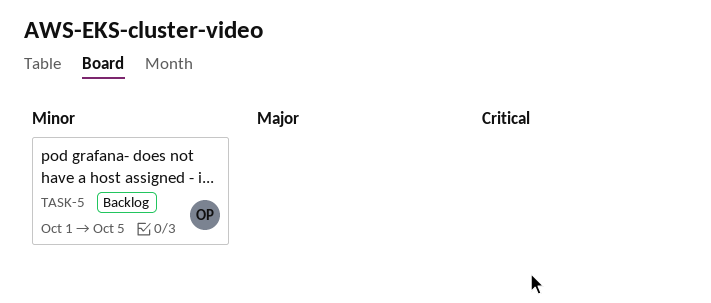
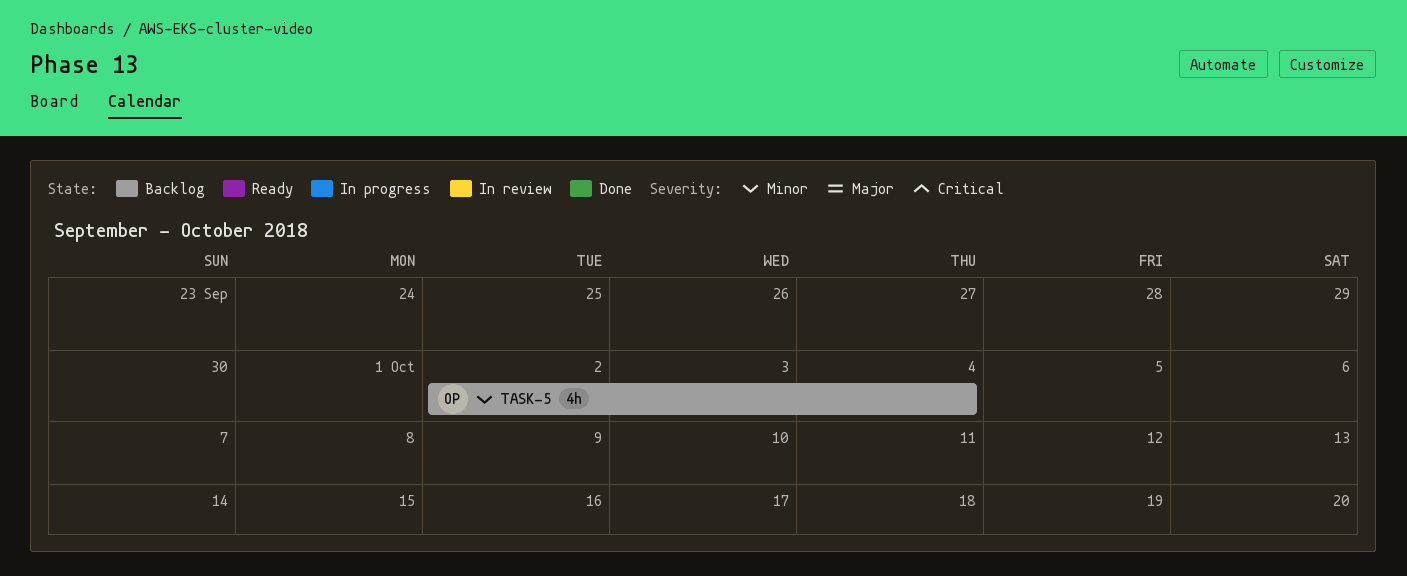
TASK-5, start: Oct 1 -> Oct 2
TASK-5, due: Oct 5 -> Oct 4

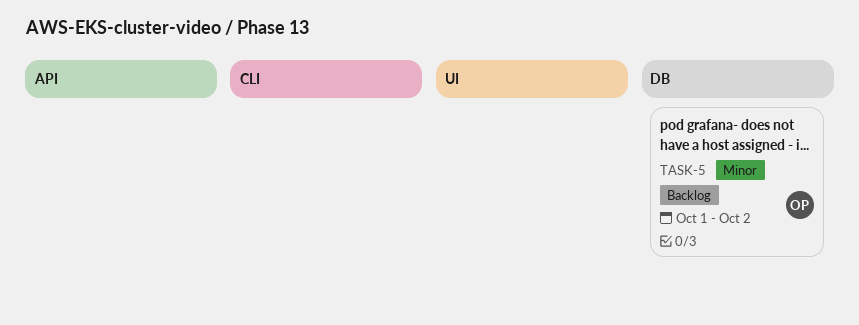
TASK-5, start: Oct 2 -> Oct 1
TASK-5, due: Oct 4 -> Oct 2

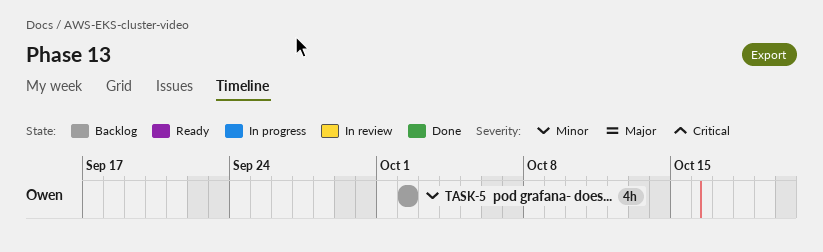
TASK-5, start: Oct 1 -> Oct 2

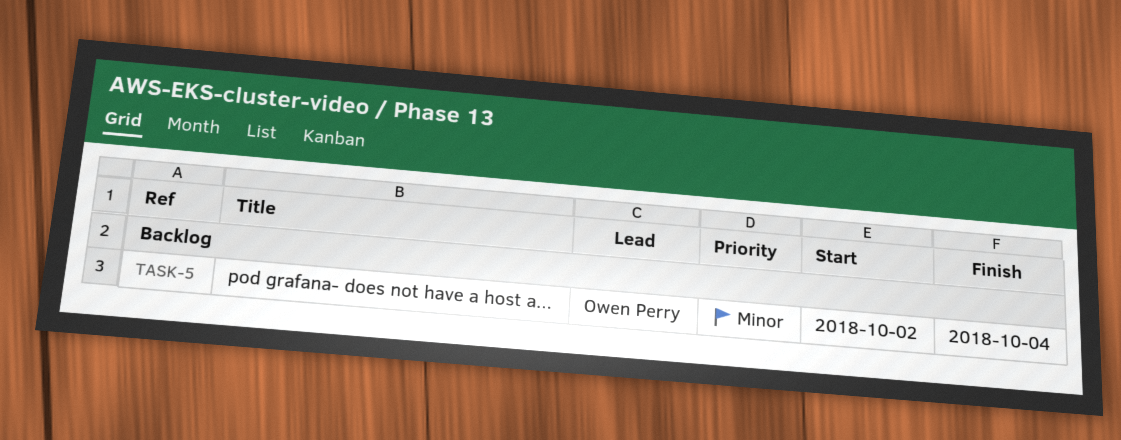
TASK-5, due: Oct 2 -> Oct 4

